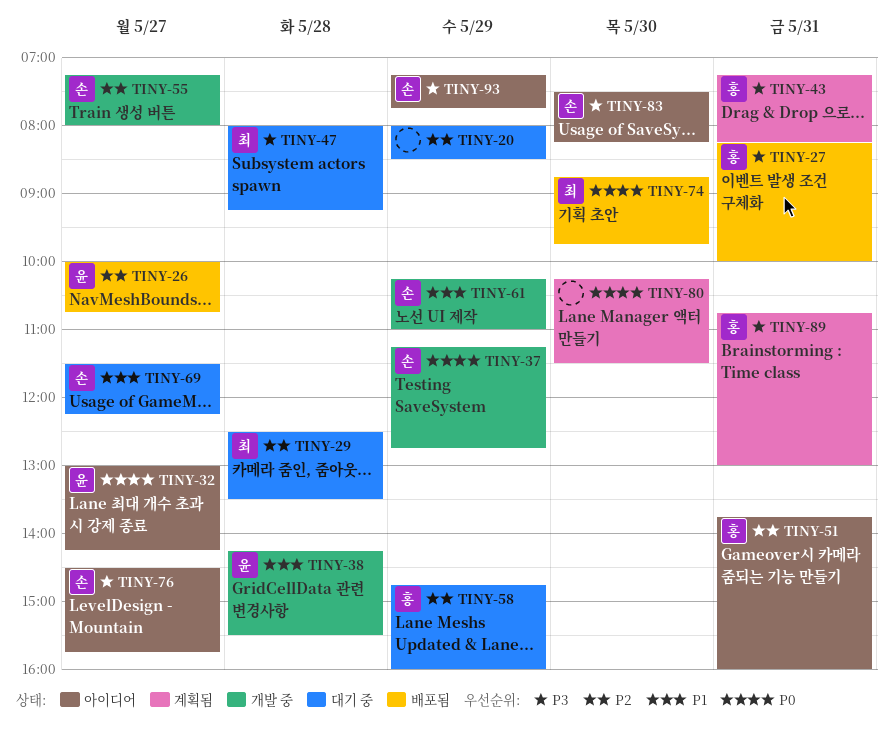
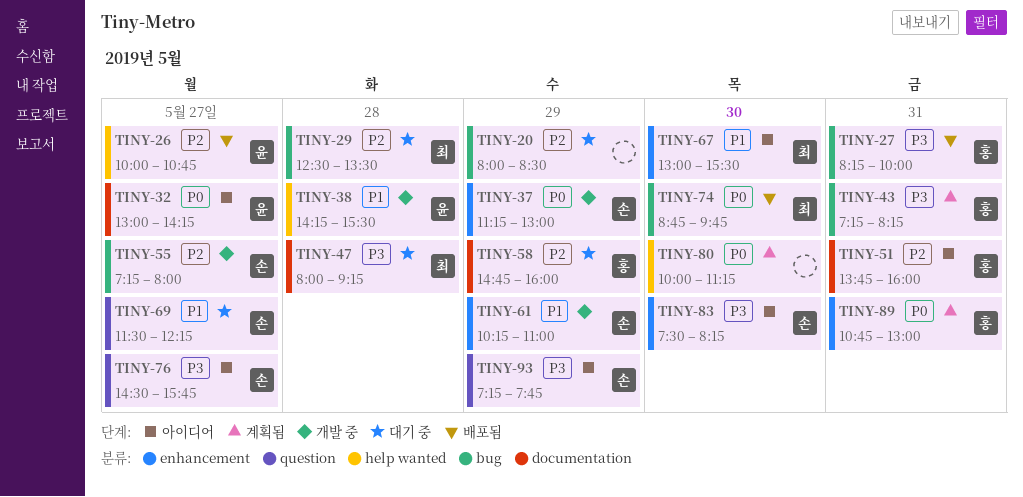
TINY-37, ends: 12:45 -> 13:00
TINY-67: none -> present
TINY-80, begins: 10:15 -> 10:00
TINY-80, ends: 11:30 -> 11:15
TINY-89, priority: P3 -> P0

